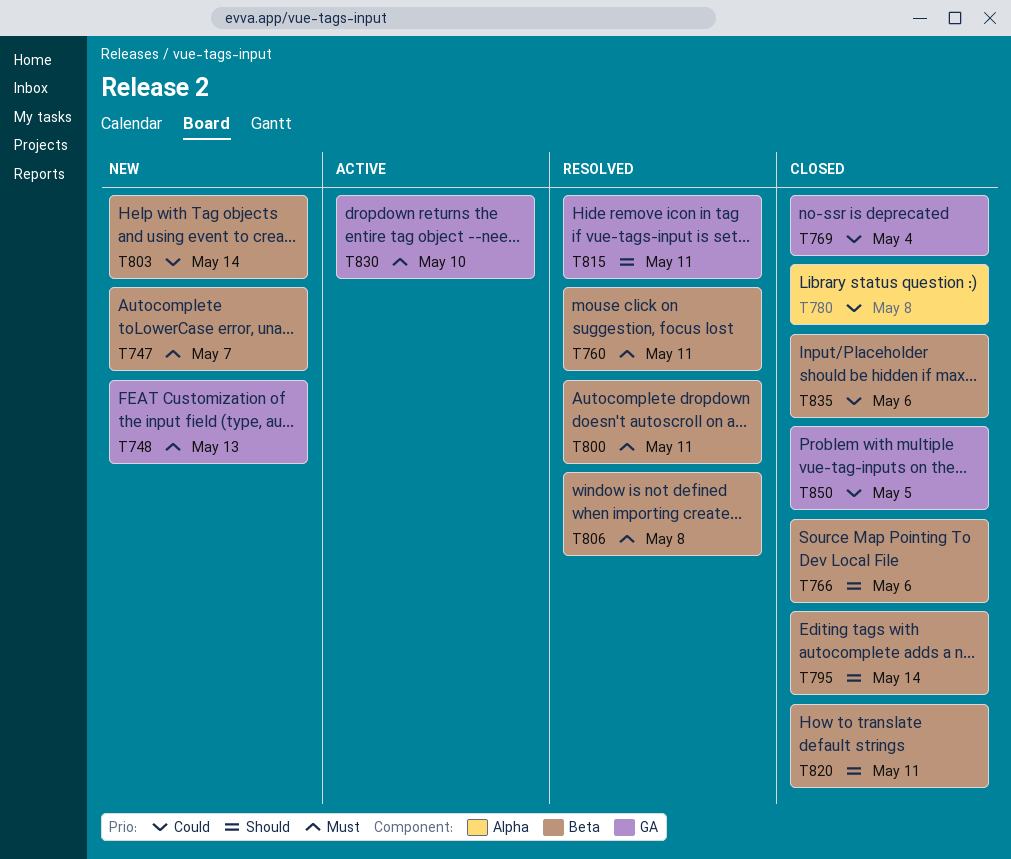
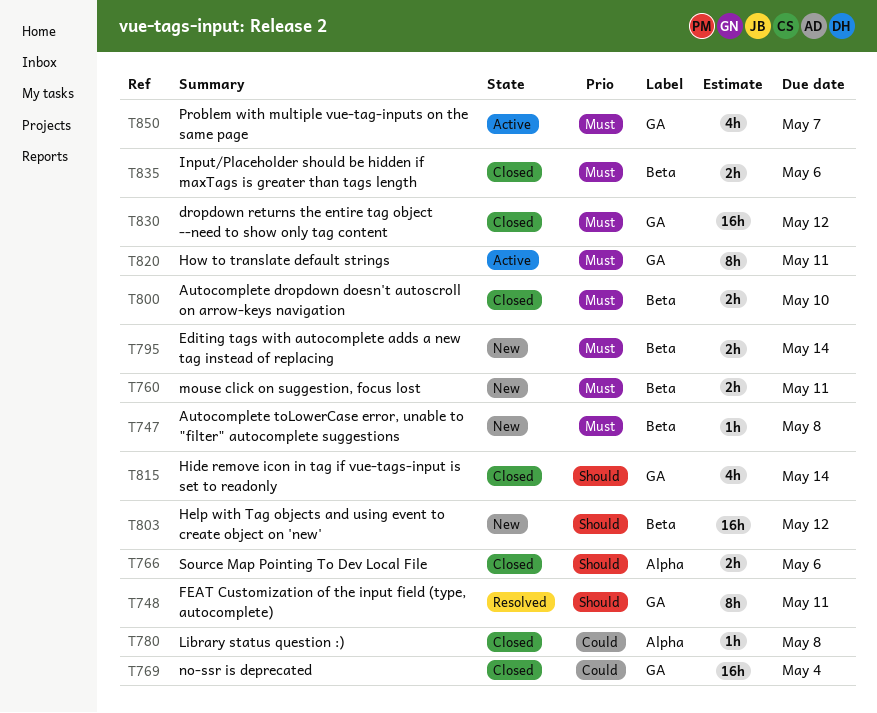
T747, due: May 7 -> May 8
T748, status: New -> Resolved
T748, priority: Must -> Should
T748, due: May 13 -> May 11
T760, status: Resolved -> New
T766, label: Beta -> Alpha
T795, status: Closed -> New
T795, priority: Should -> Must
T800, status: Resolved -> Closed
T800, due: May 11 -> May 10
T803, priority: Could -> Should
T803, due: May 14 -> May 12
T806: present -> none
T815, status: Resolved -> Closed
T815, due: May 11 -> May 14
T820, status: Closed -> Active
T820, priority: Should -> Must
T820, label: Beta -> GA
T830, status: Active -> Closed
T830, due: May 10 -> May 12
T835, priority: Could -> Must
T850, status: Closed -> Active
T850, priority: Could -> Must
T850, due: May 5 -> May 7

